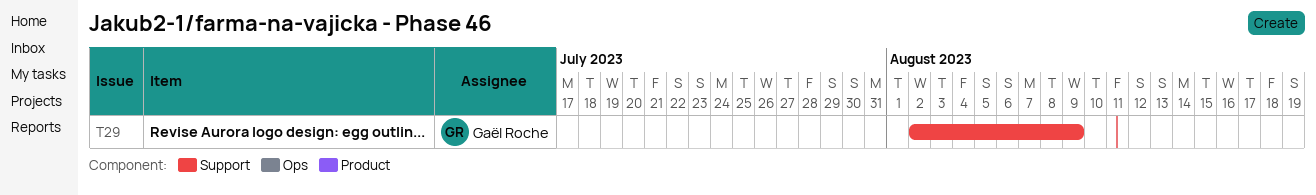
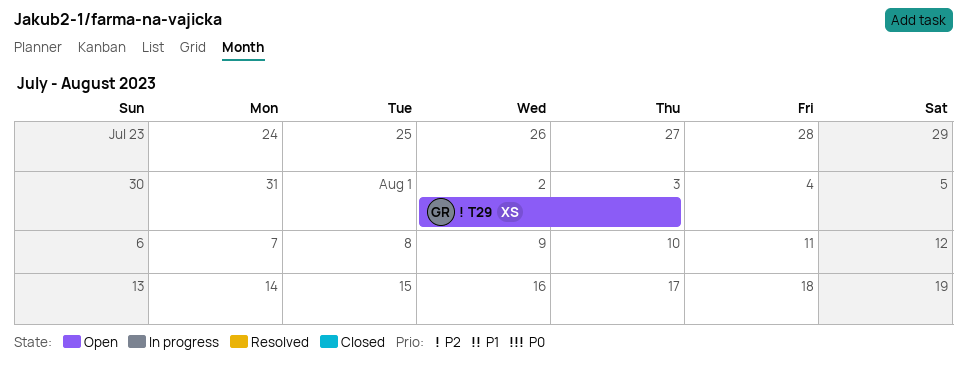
T29, due: Aug 9 -> Aug 3

